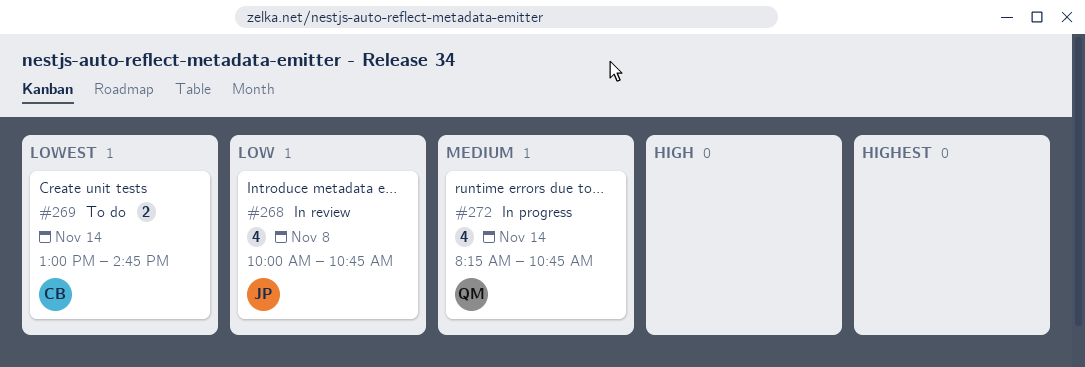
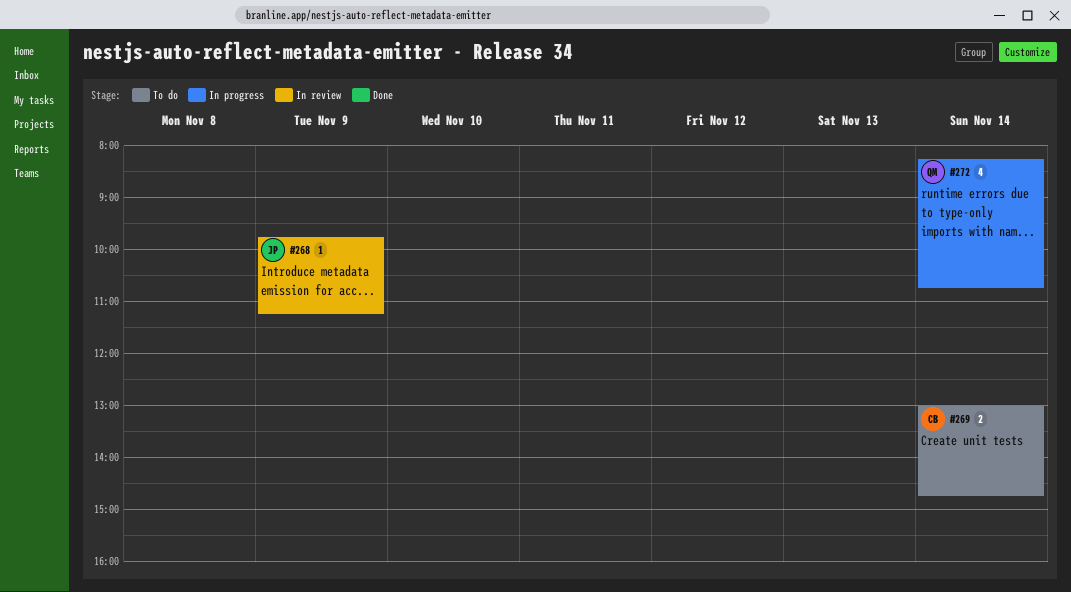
#268, estimate: 4 -> 1
#268, day: Nov 8 -> Nov 9
#268, begins: 10:00 -> 09:45
#268, ends: 10:45 -> 11:15

